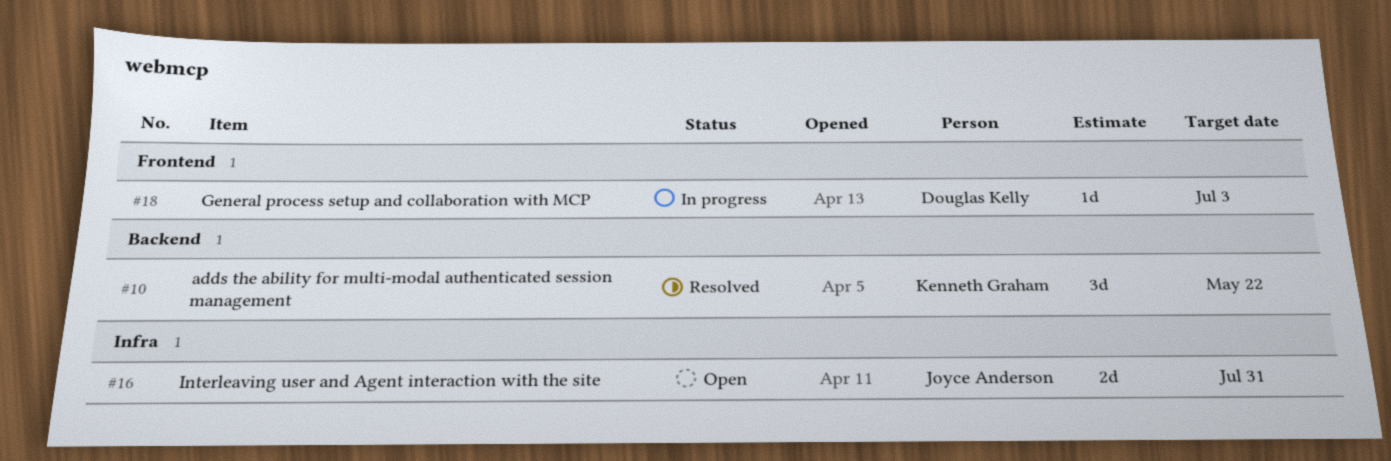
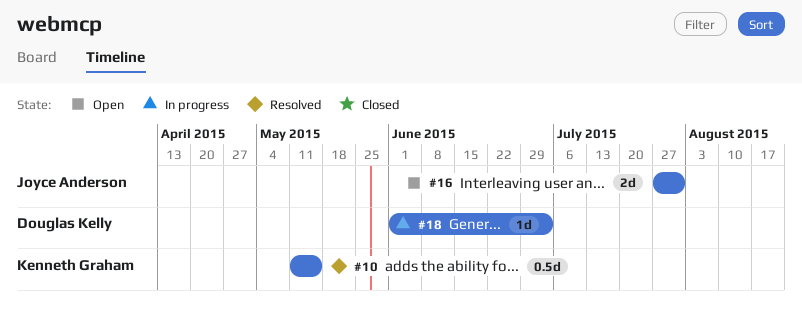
#10, estimate: 3d -> 0.5d
#10, due: May 22 -> May 15

